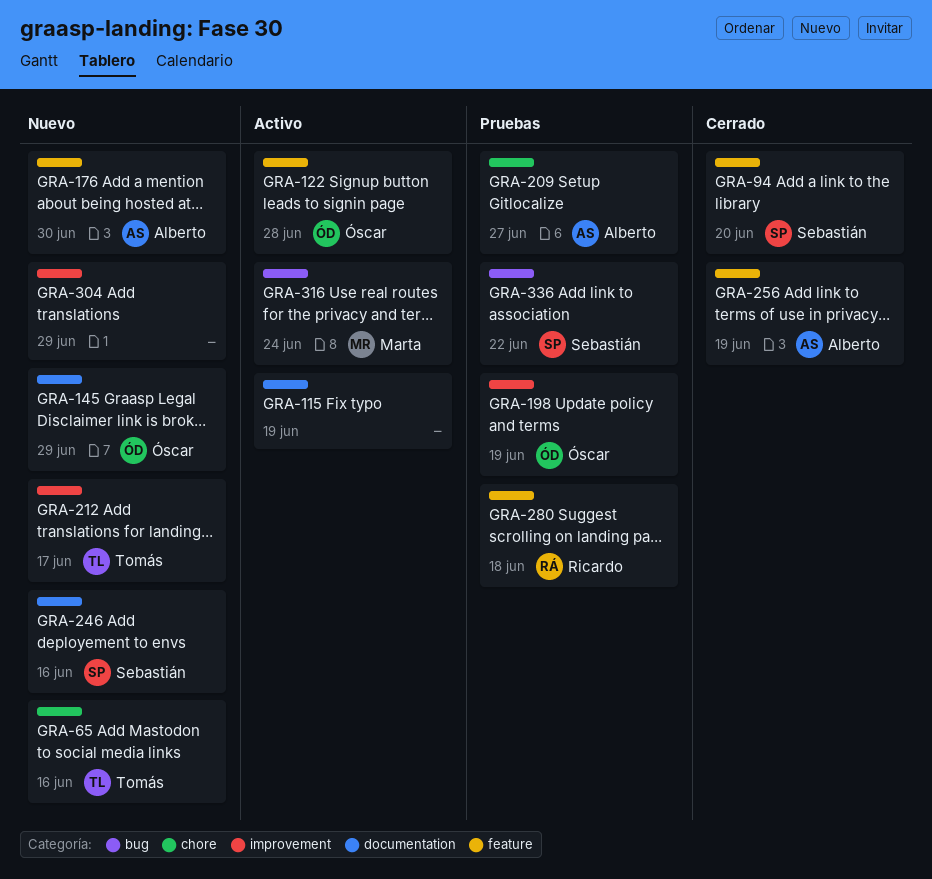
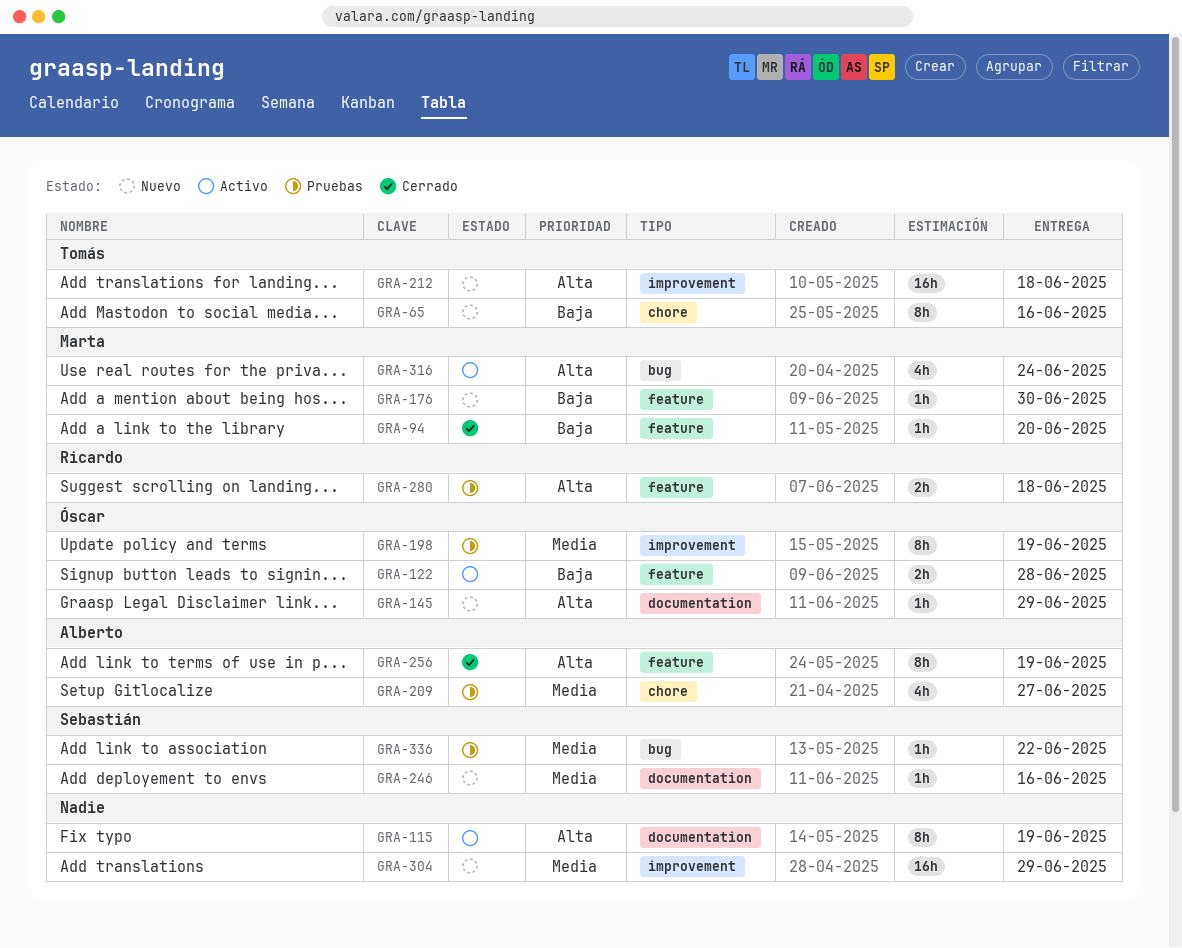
GRA-94, owner: Sebastián -> Marta
GRA-176, owner: Alberto -> Marta
GRA-212, due: Jun 17 -> Jun 18

